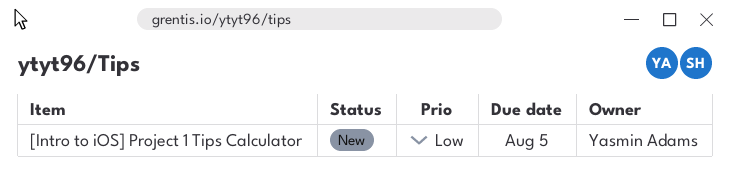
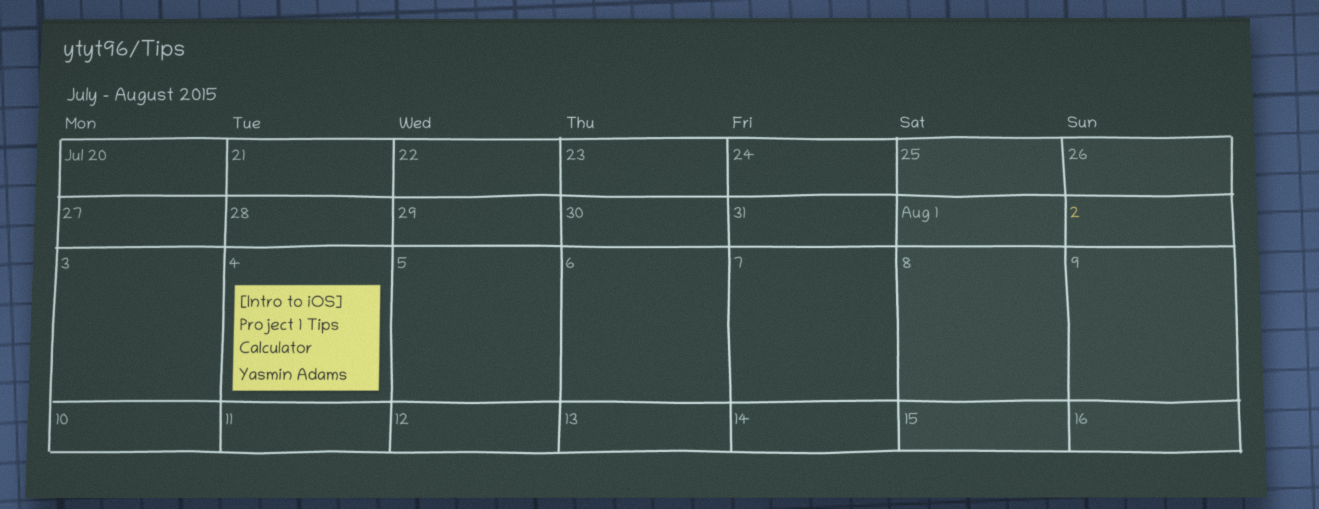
[Intro to iOS] Project 1 Tips Calculator, due: Aug 5 -> Aug 4

